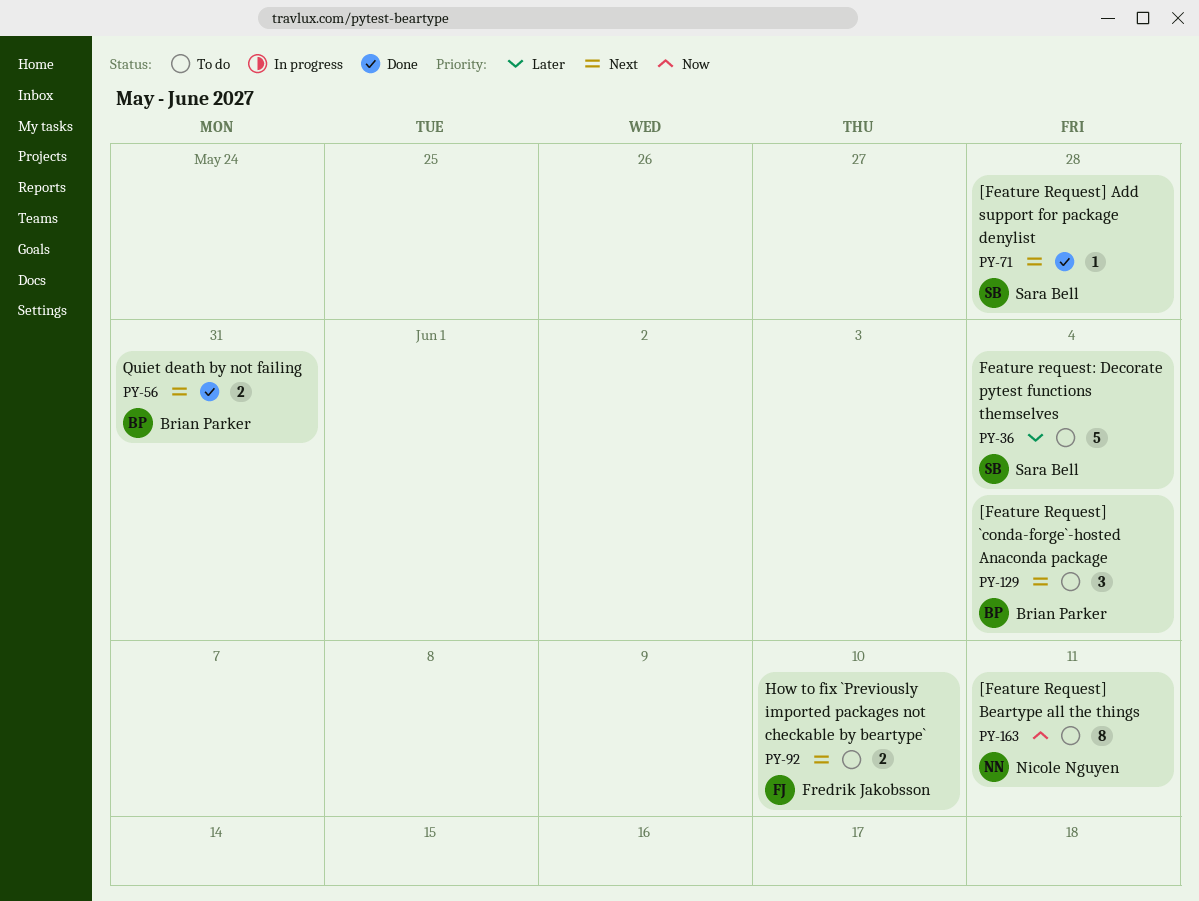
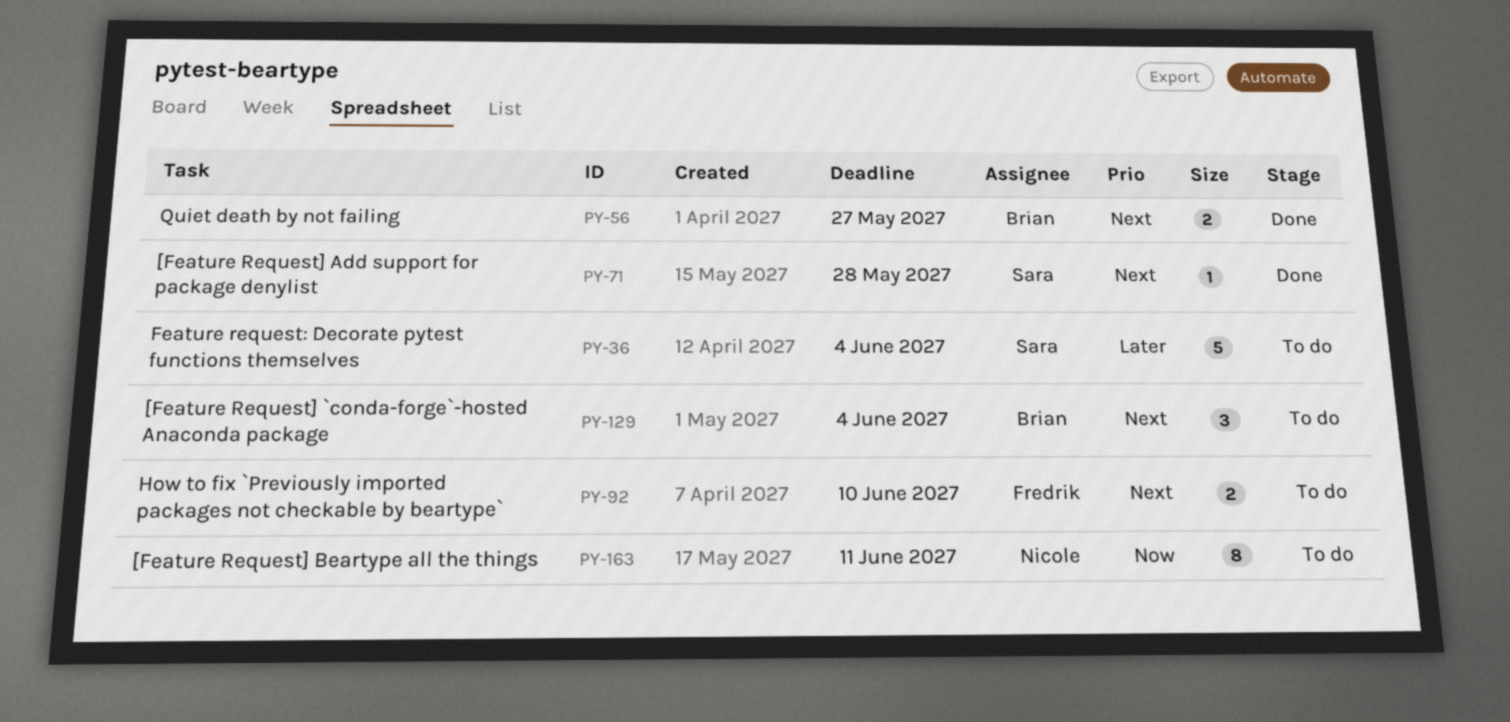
PY-56, due: May 31 -> May 27

